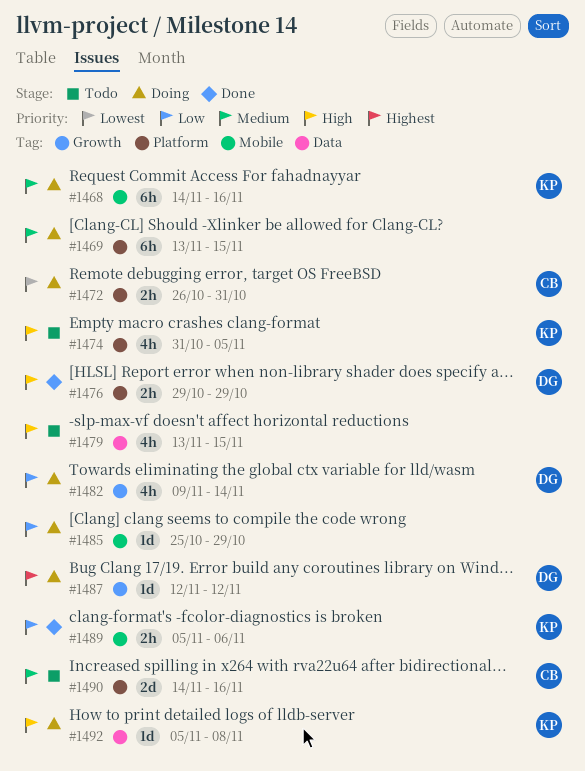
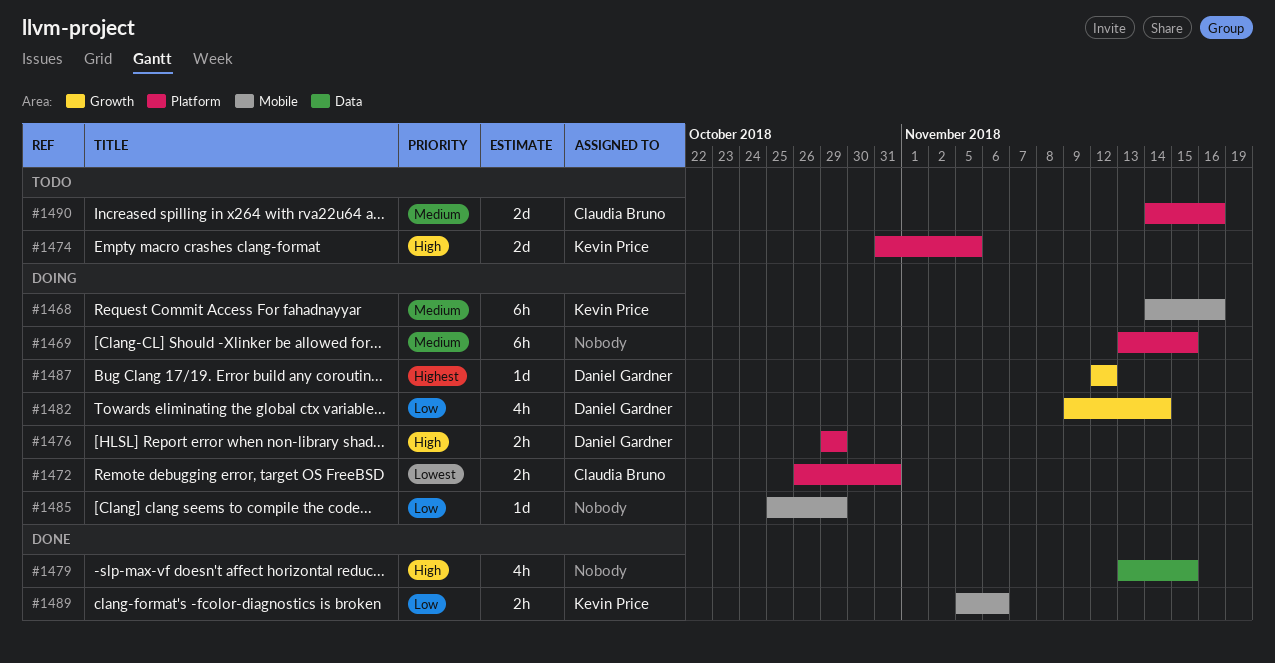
#1474, estimate: 4h -> 2d
#1476, status: Done -> Doing
#1479, status: Todo -> Done
#1492: present -> none

